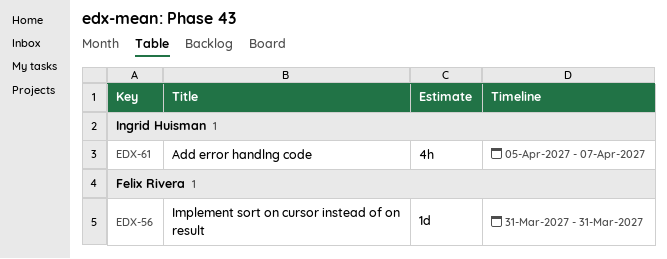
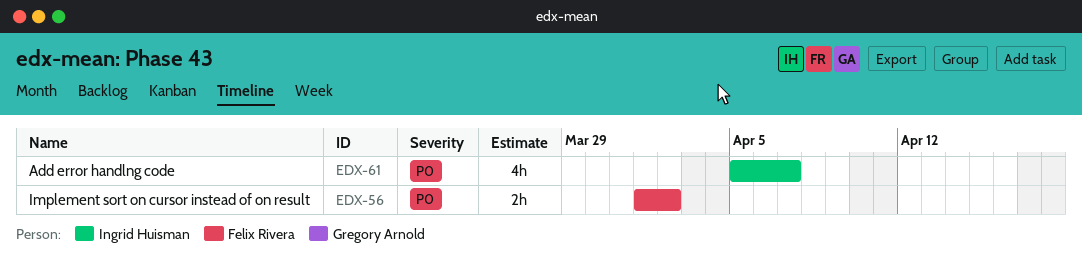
EDX-56, estimate: 1d -> 2h
EDX-56, start: Mar 31 -> Apr 1
EDX-56, due: Mar 31 -> Apr 2

